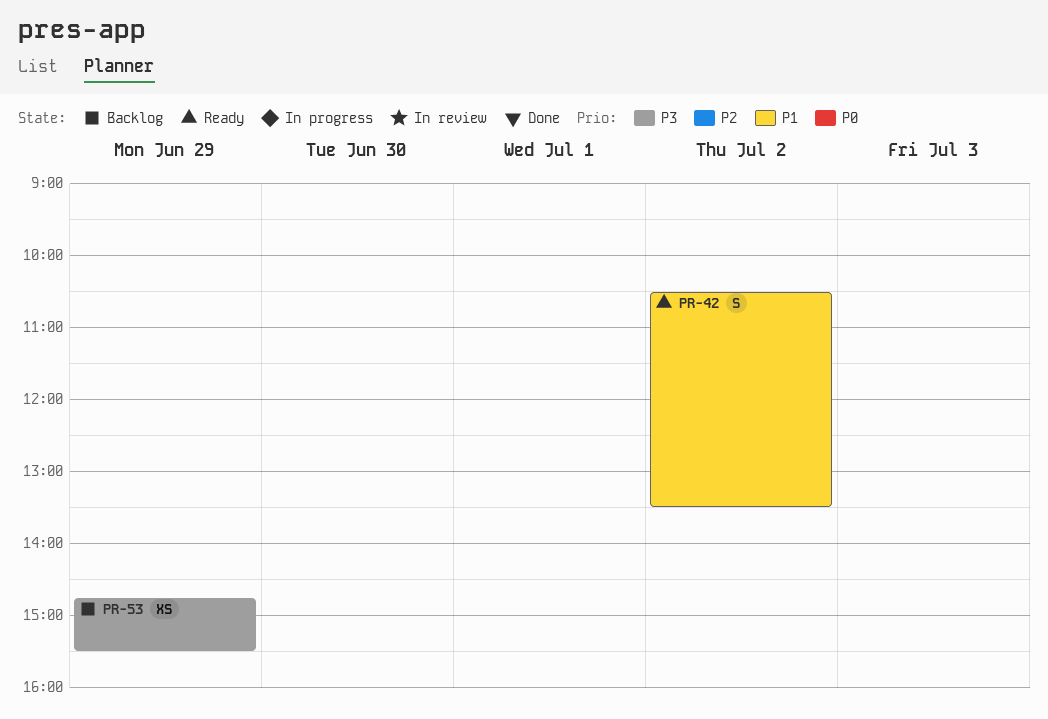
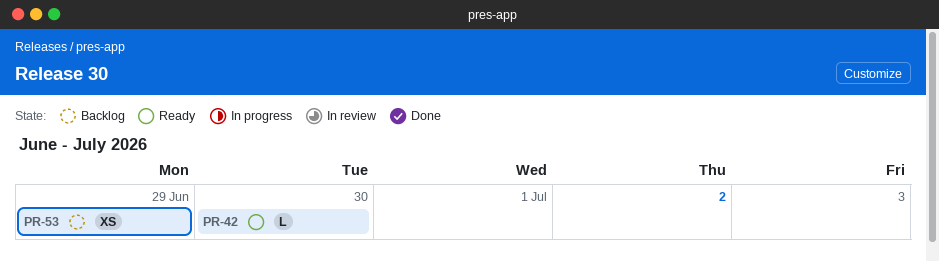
PR-42, estimate: S -> L
PR-42, day: Jul 2 -> Jun 30

